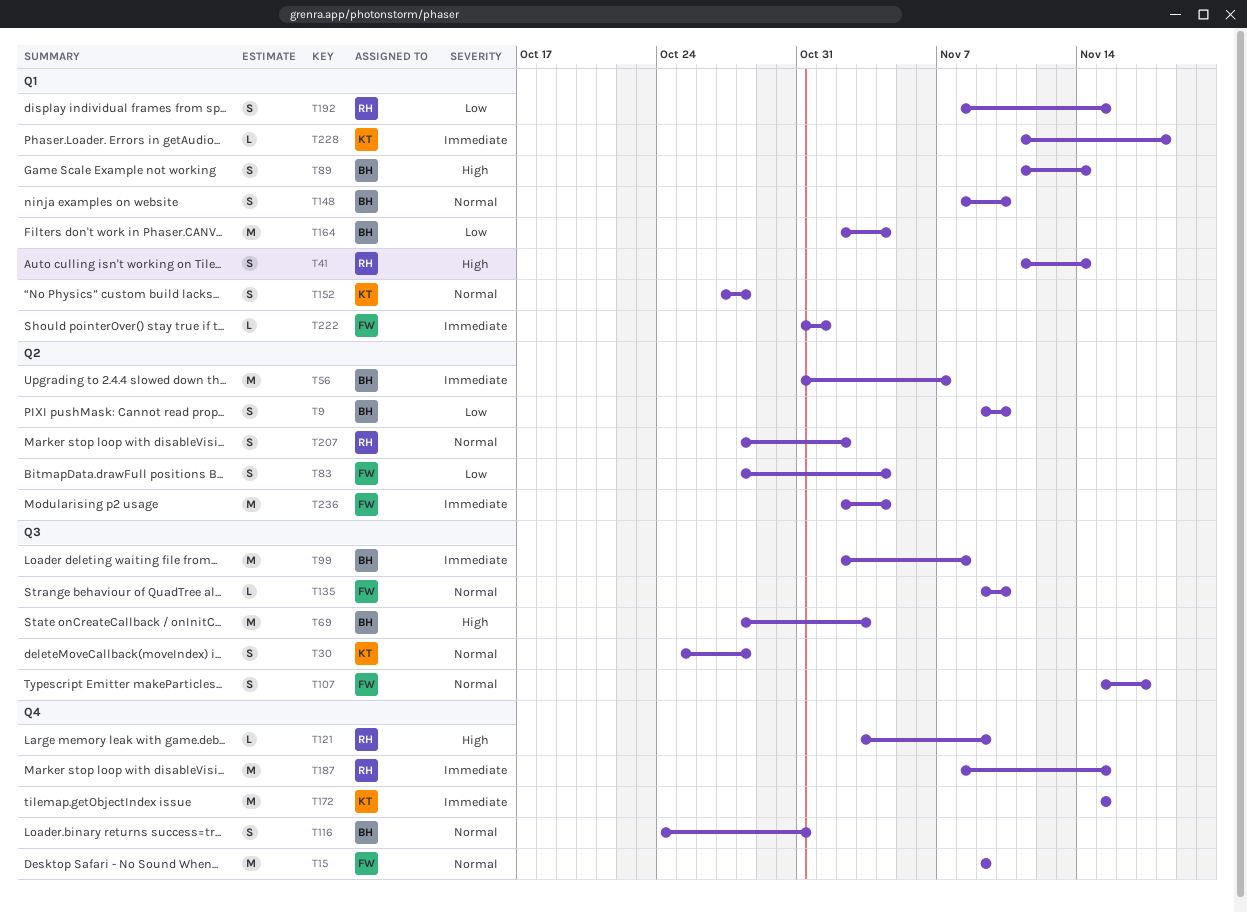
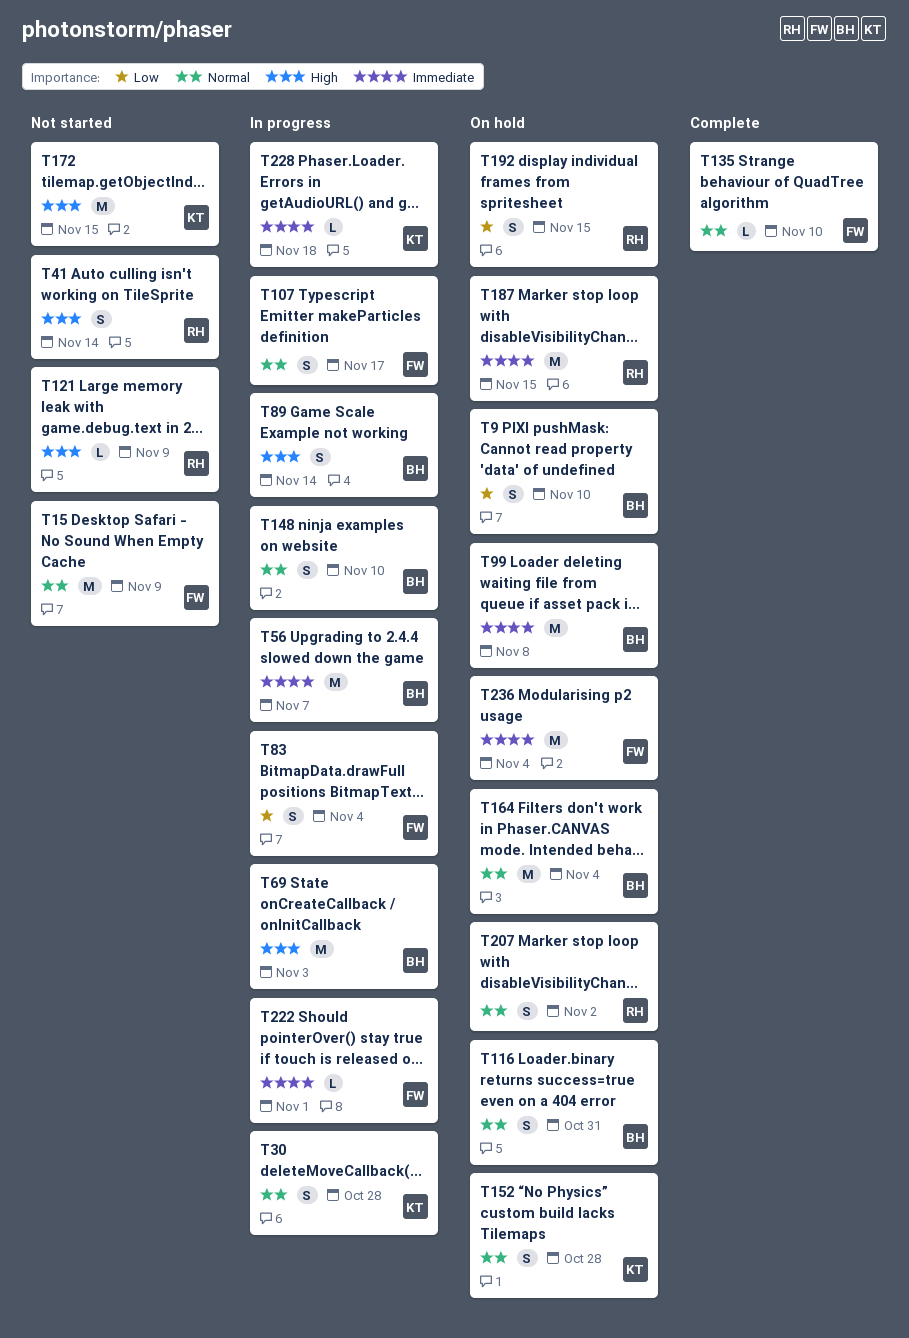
T164, priority: Low -> Normal
T172, priority: Immediate -> High

